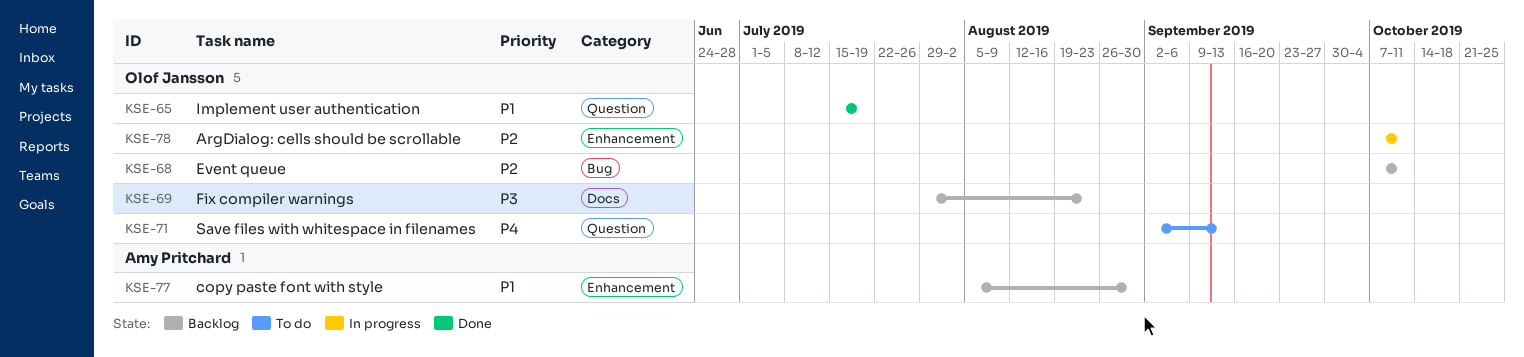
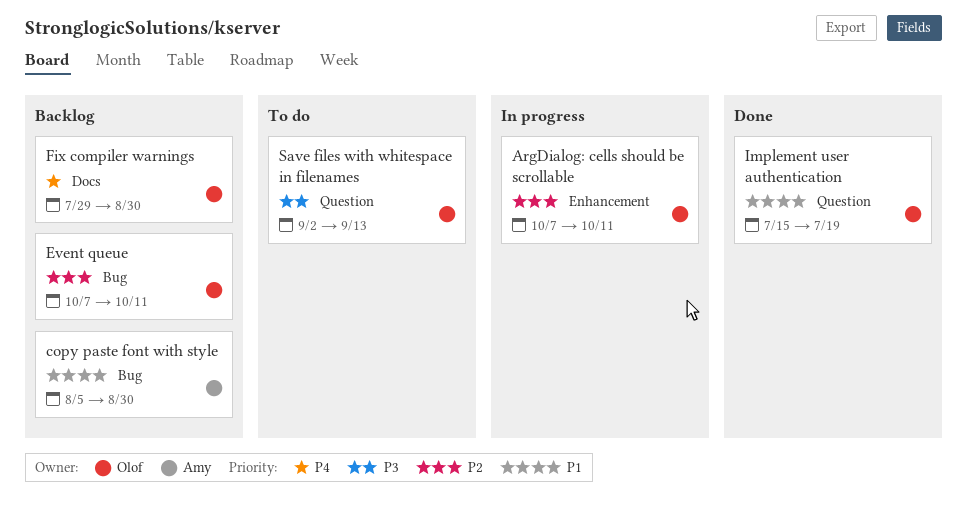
copy paste font with style, label: Enhancement -> Bug
Fix compiler warnings, priority: P3 -> P4
Fix compiler warnings, due: Aug 23 -> Aug 30
Save files with whitespace in filenames, priority: P4 -> P3

